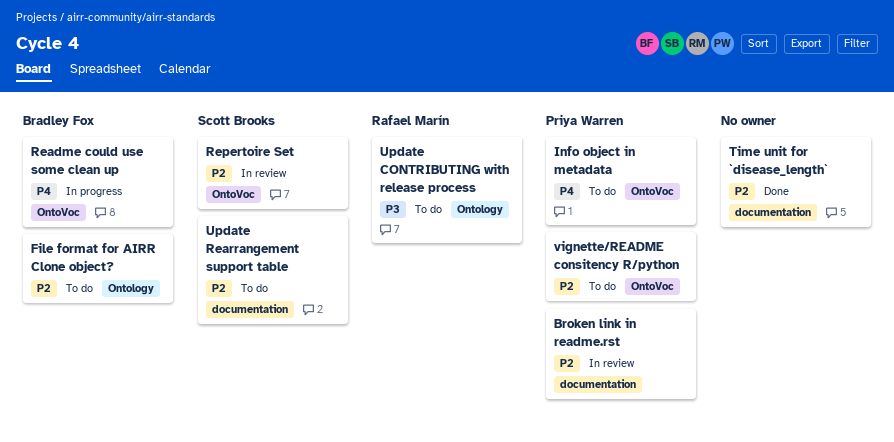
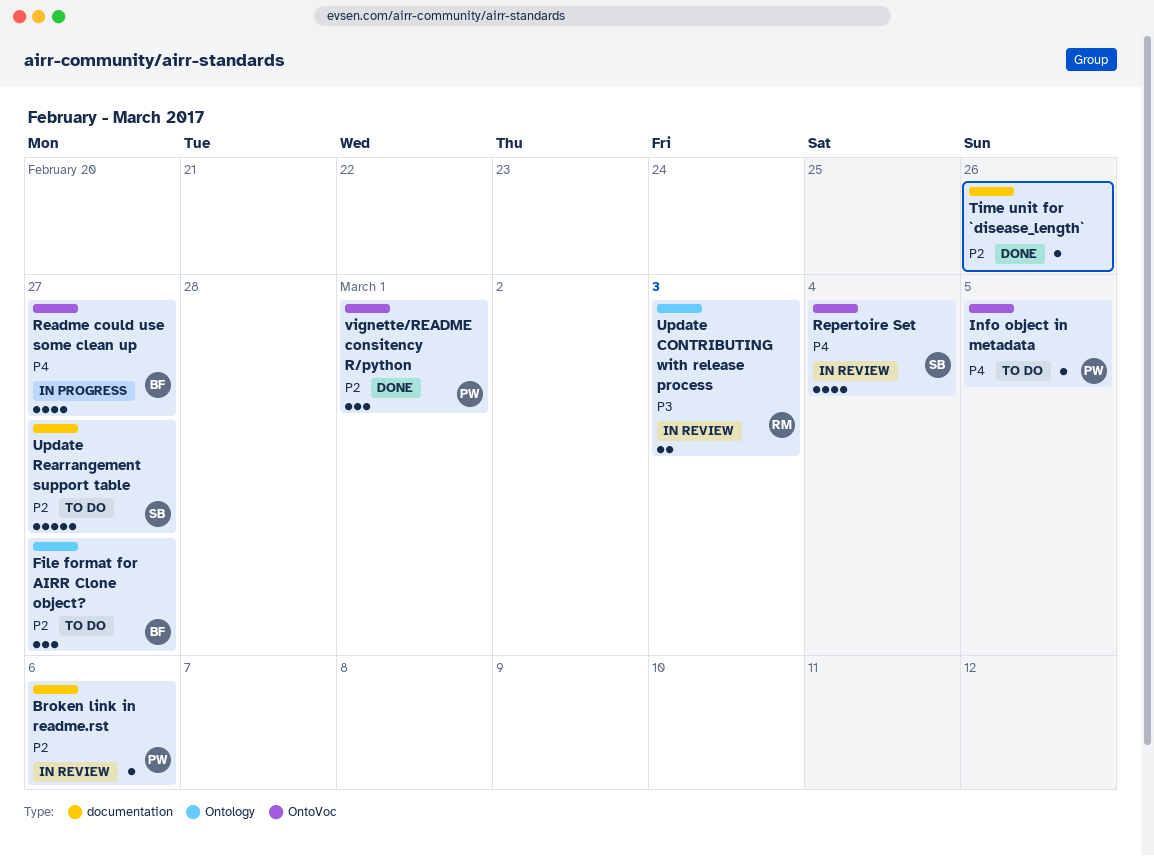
Repertoire Set, priority: P2 -> P4
Update CONTRIBUTING with release process, status: To do -> In review
vignette/README consitency R/python, status: To do -> Done

